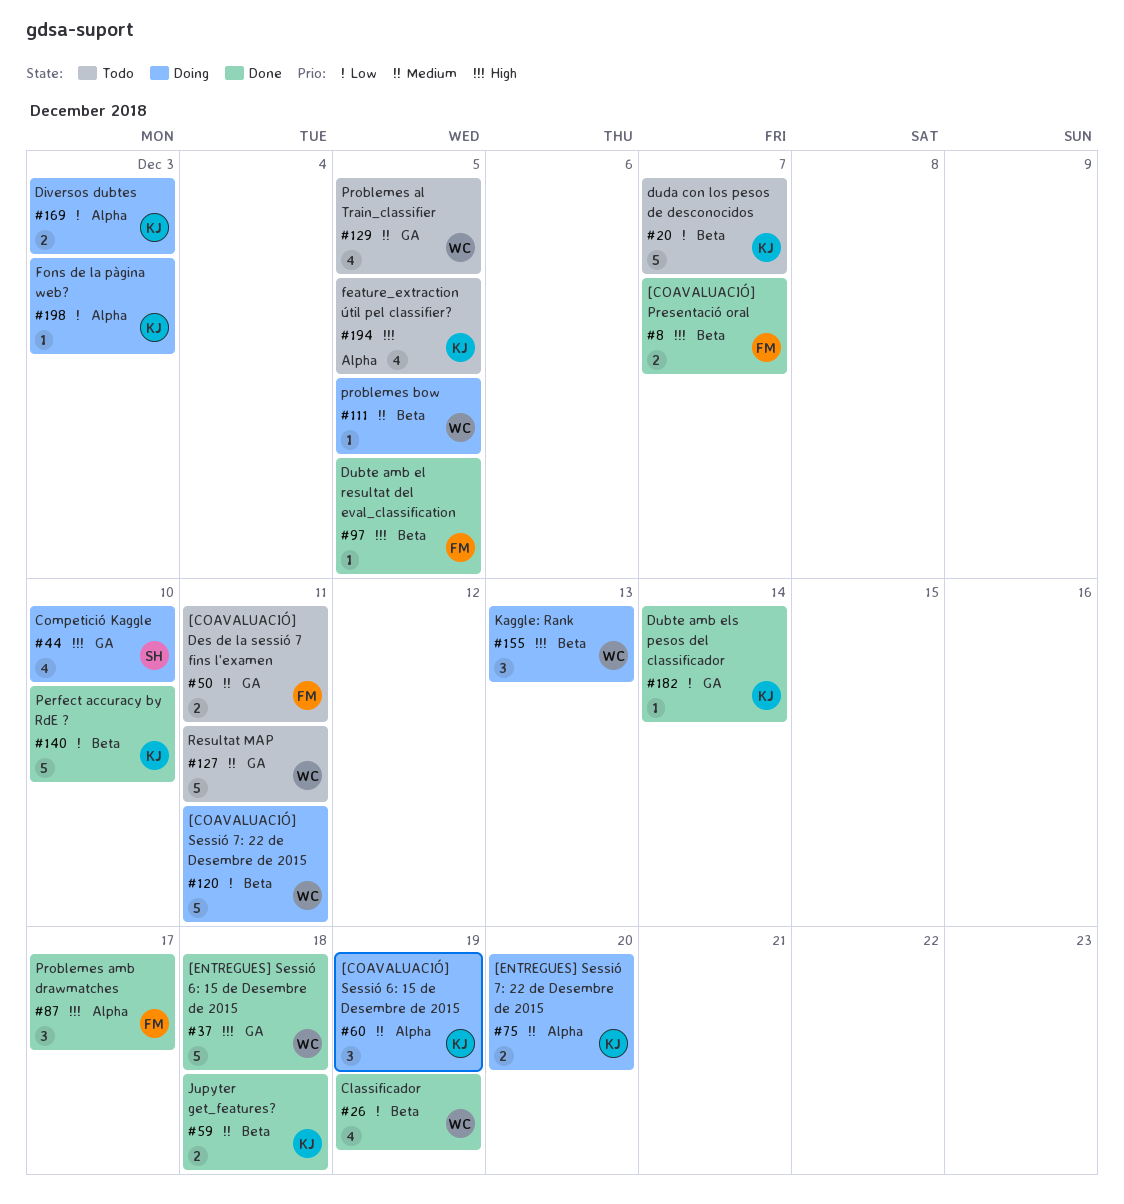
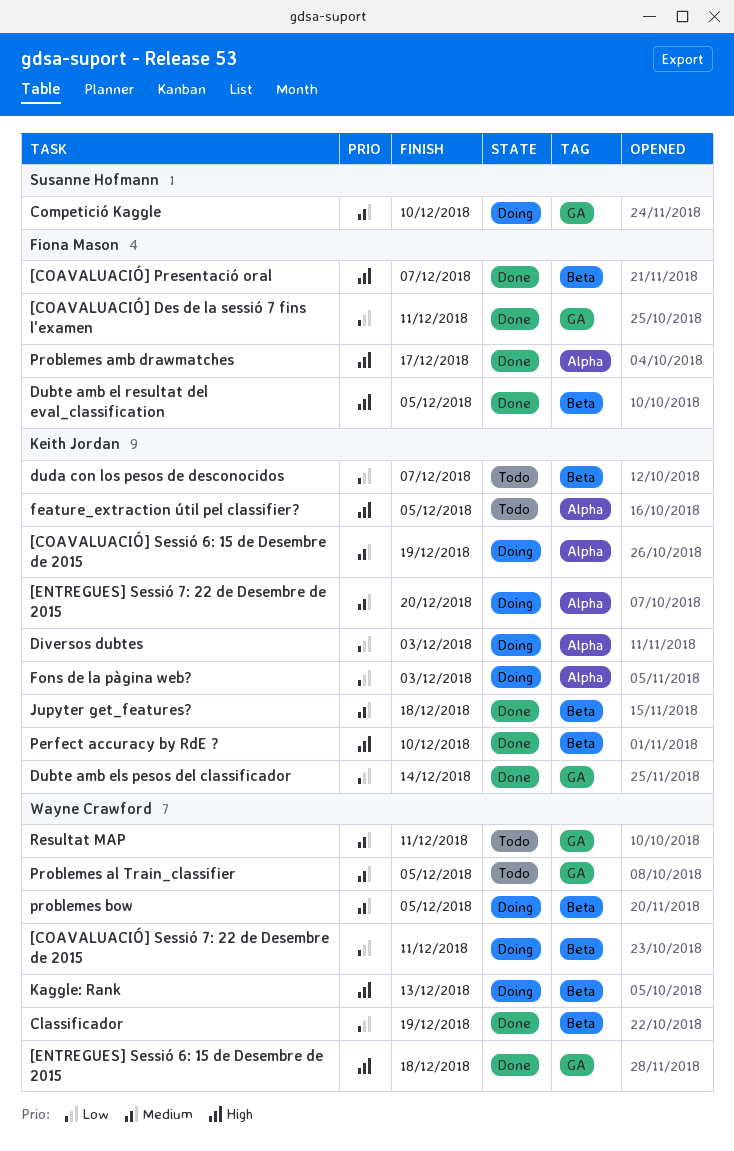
[COAVALUACIÓ] Des de la sessió 7 fins l'examen, status: Todo -> Done
[COAVALUACIÓ] Des de la sessió 7 fins l'examen, priority: Medium -> Low
Competició Kaggle, priority: High -> Medium
Perfect accuracy by RdE ?, priority: Low -> High

